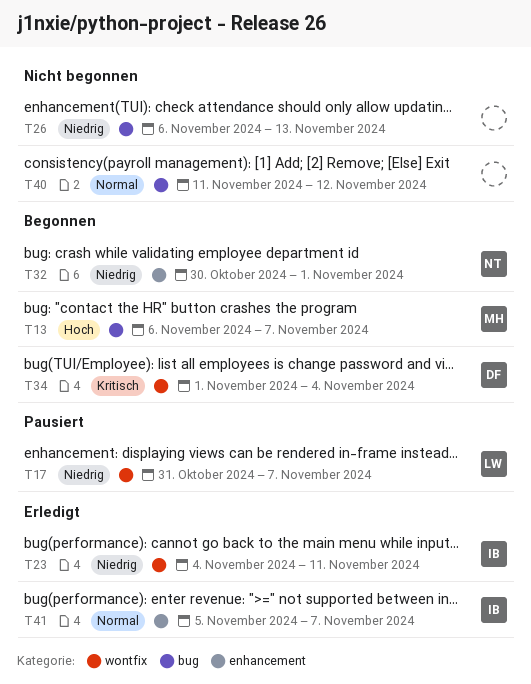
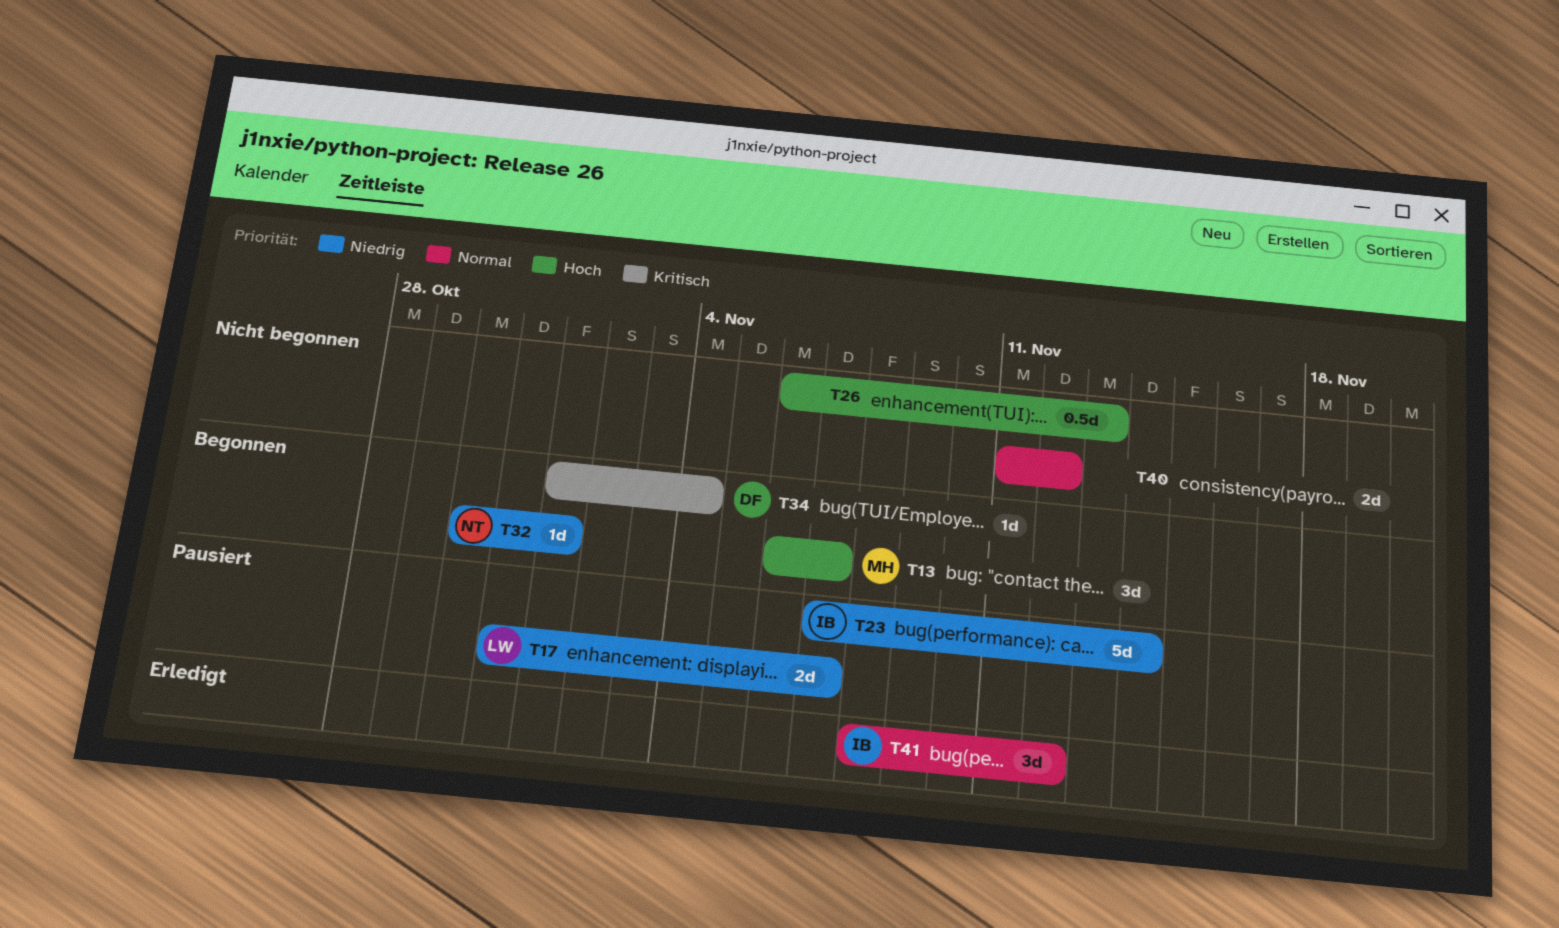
T23, status: Erledigt -> Pausiert
T23, start: Nov 4 -> Nov 7
T23, due: Nov 11 -> Nov 14
T26, priority: Niedrig -> Hoch
T41, start: Nov 5 -> Nov 8
T41, due: Nov 7 -> Nov 12

